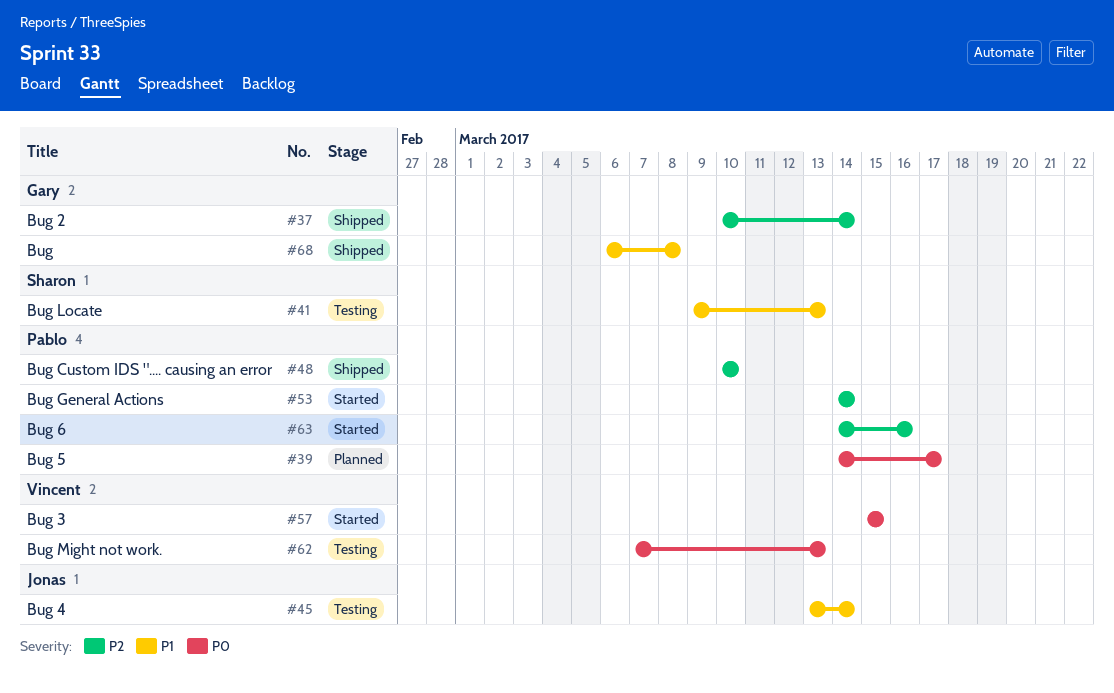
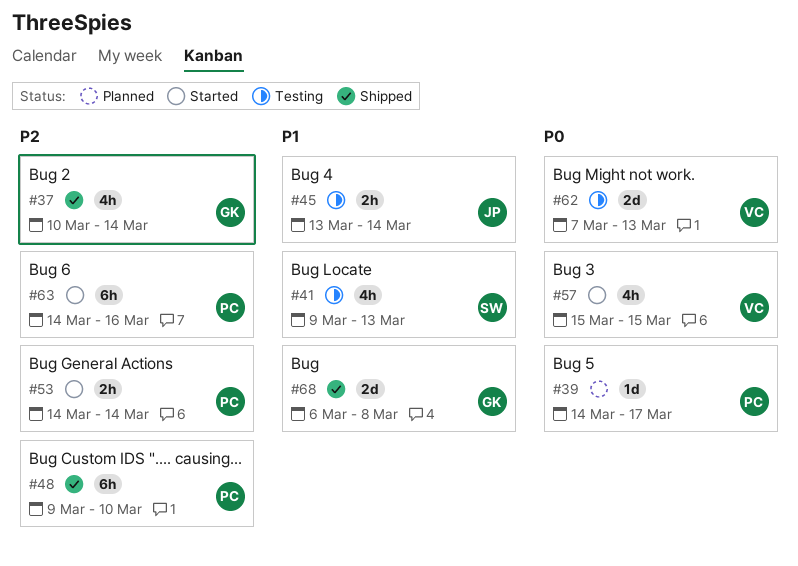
#48, start: Mar 10 -> Mar 9

